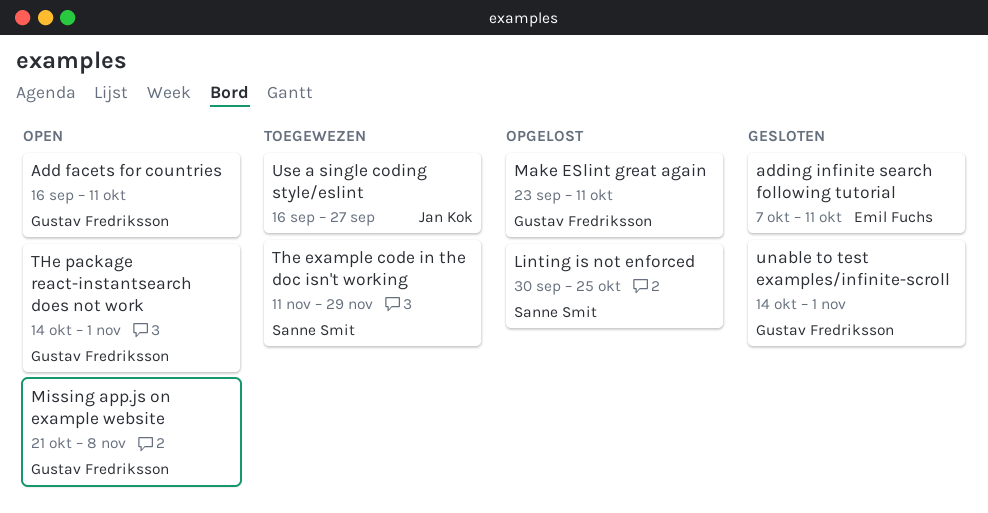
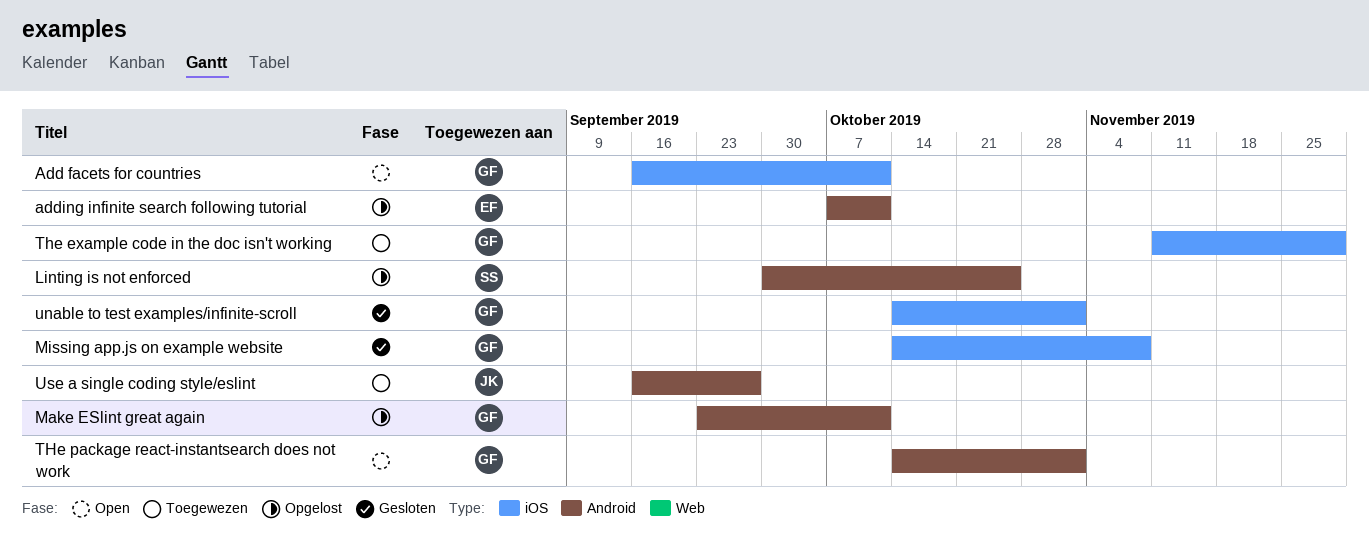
adding infinite search following tutorial, status: Gesloten -> Opgelost
Missing app.js on example website, status: Open -> Gesloten
Missing app.js on example website, start: Oct 21 -> Oct 14
The example code in the doc isn't working, owner: Sanne Smit -> Gustav Fredriksson

